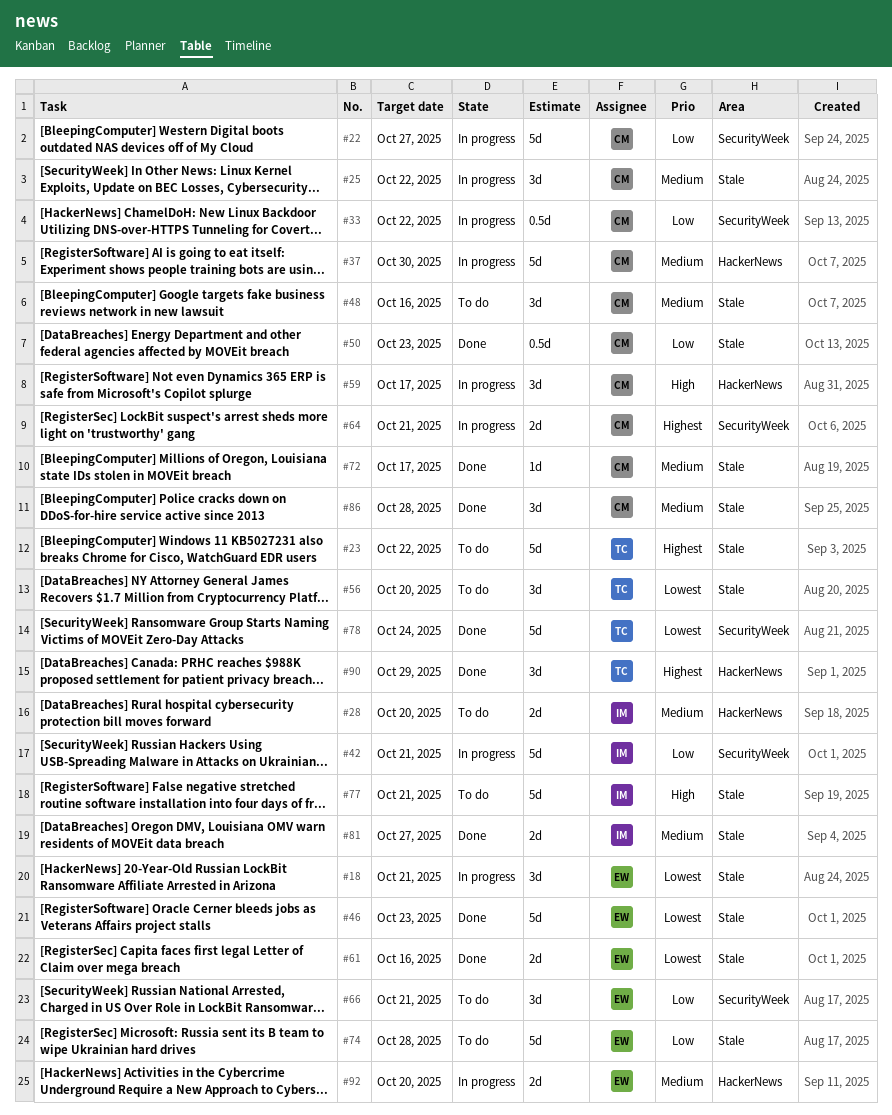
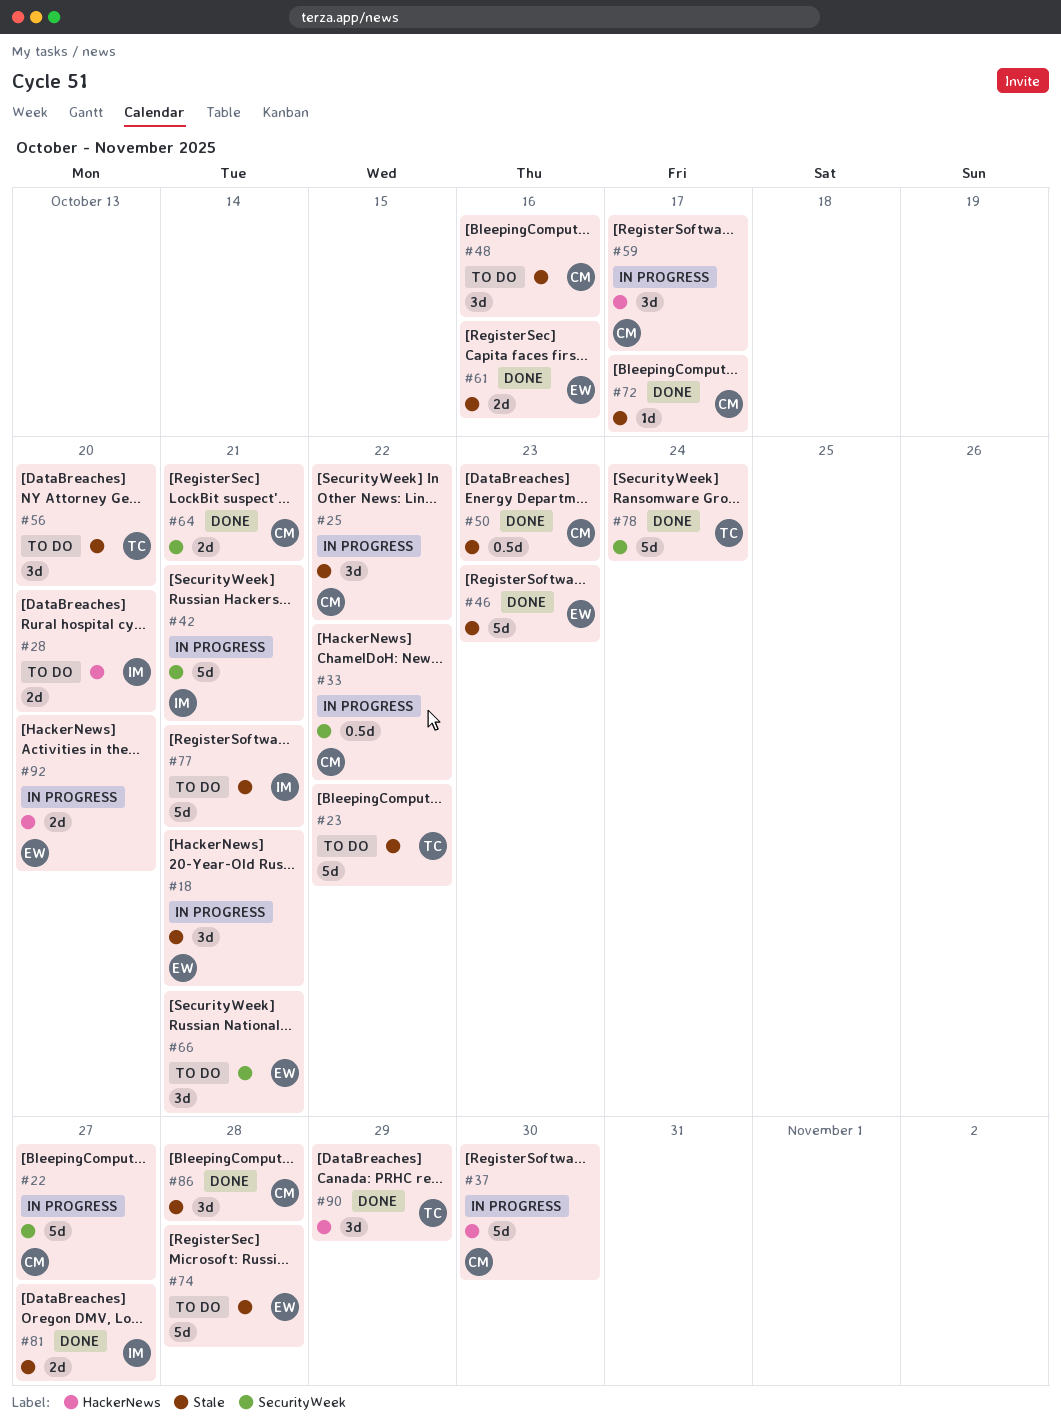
#64, status: In progress -> Done

